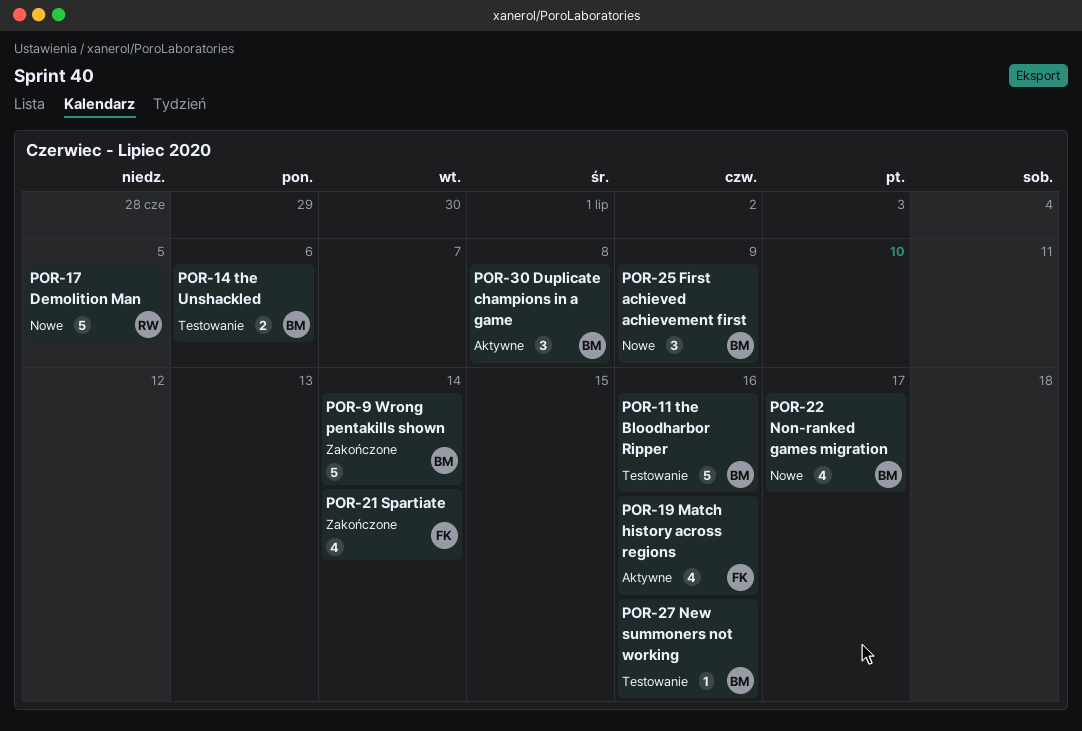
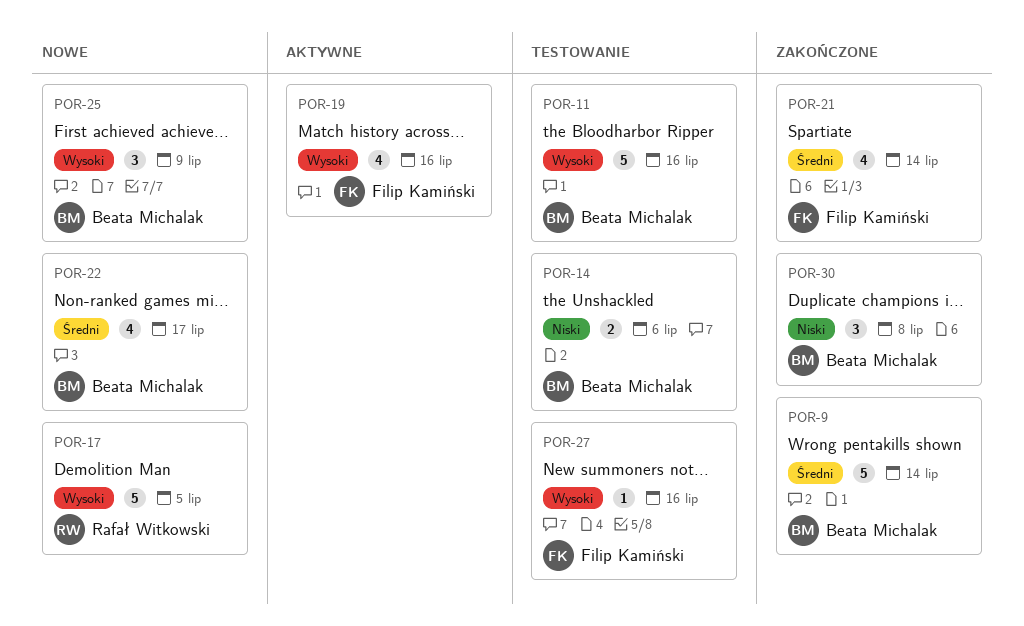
POR-27, owner: Beata Michalak -> Filip Kamiński
POR-30, status: Aktywne -> Zakończone

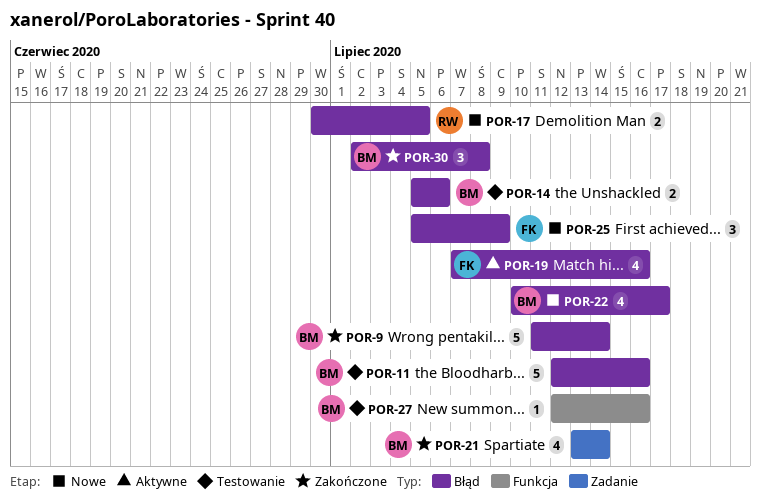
POR-17, estimate: 5 -> 2
POR-21, owner: Filip Kamiński -> Beata Michalak
POR-25, owner: Beata Michalak -> Filip Kamiński
POR-27, owner: Filip Kamiński -> Beata Michalak

